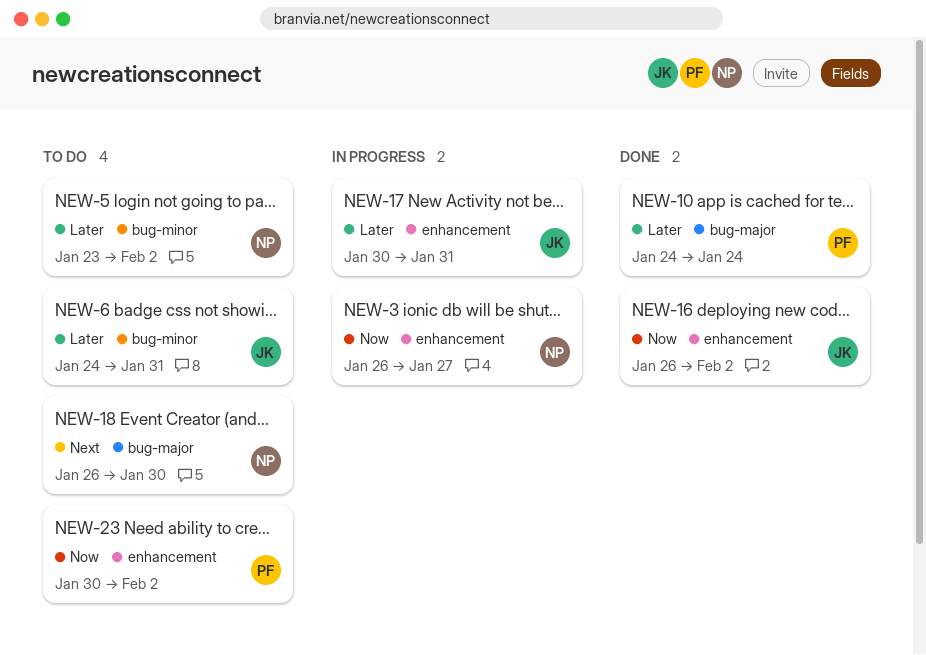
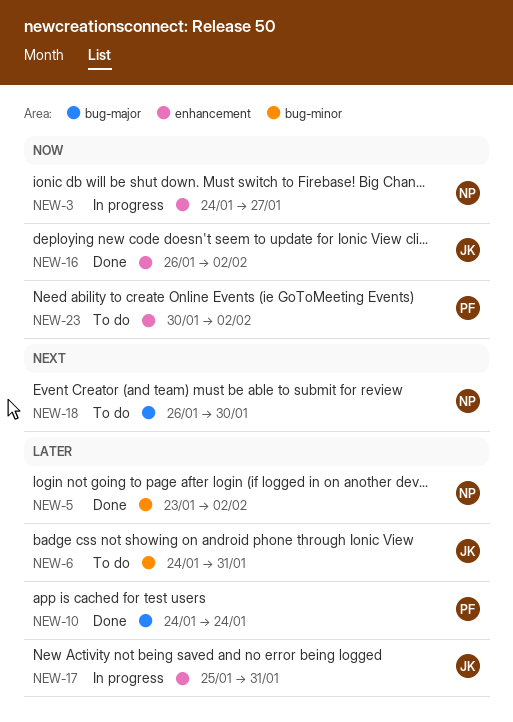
NEW-3, start: Jan 26 -> Jan 24
NEW-5, status: To do -> Done
NEW-17, start: Jan 30 -> Jan 25

